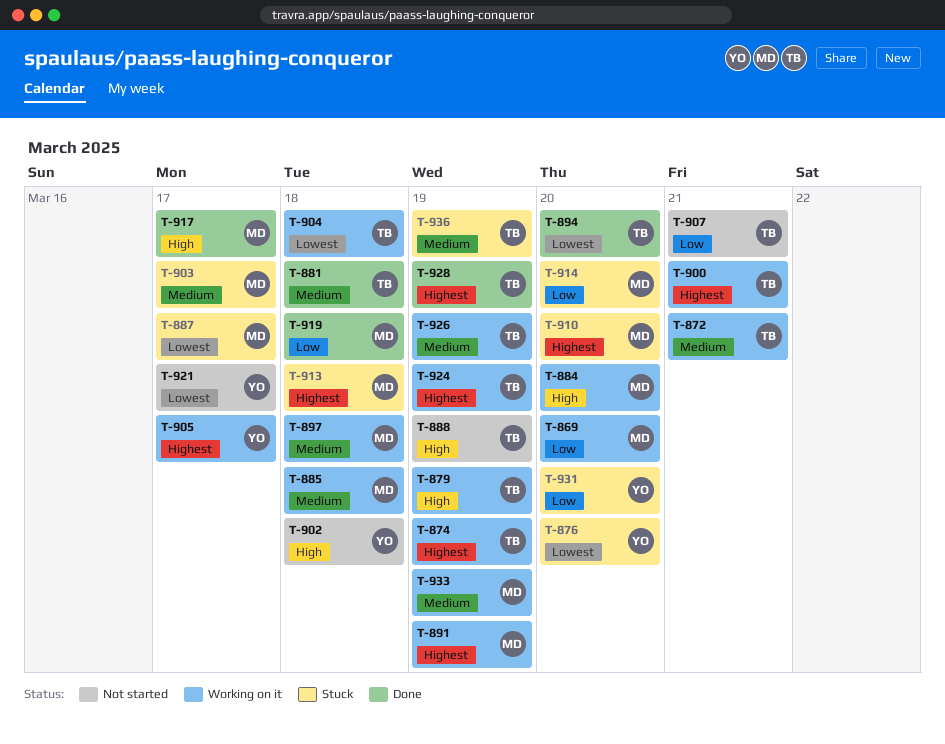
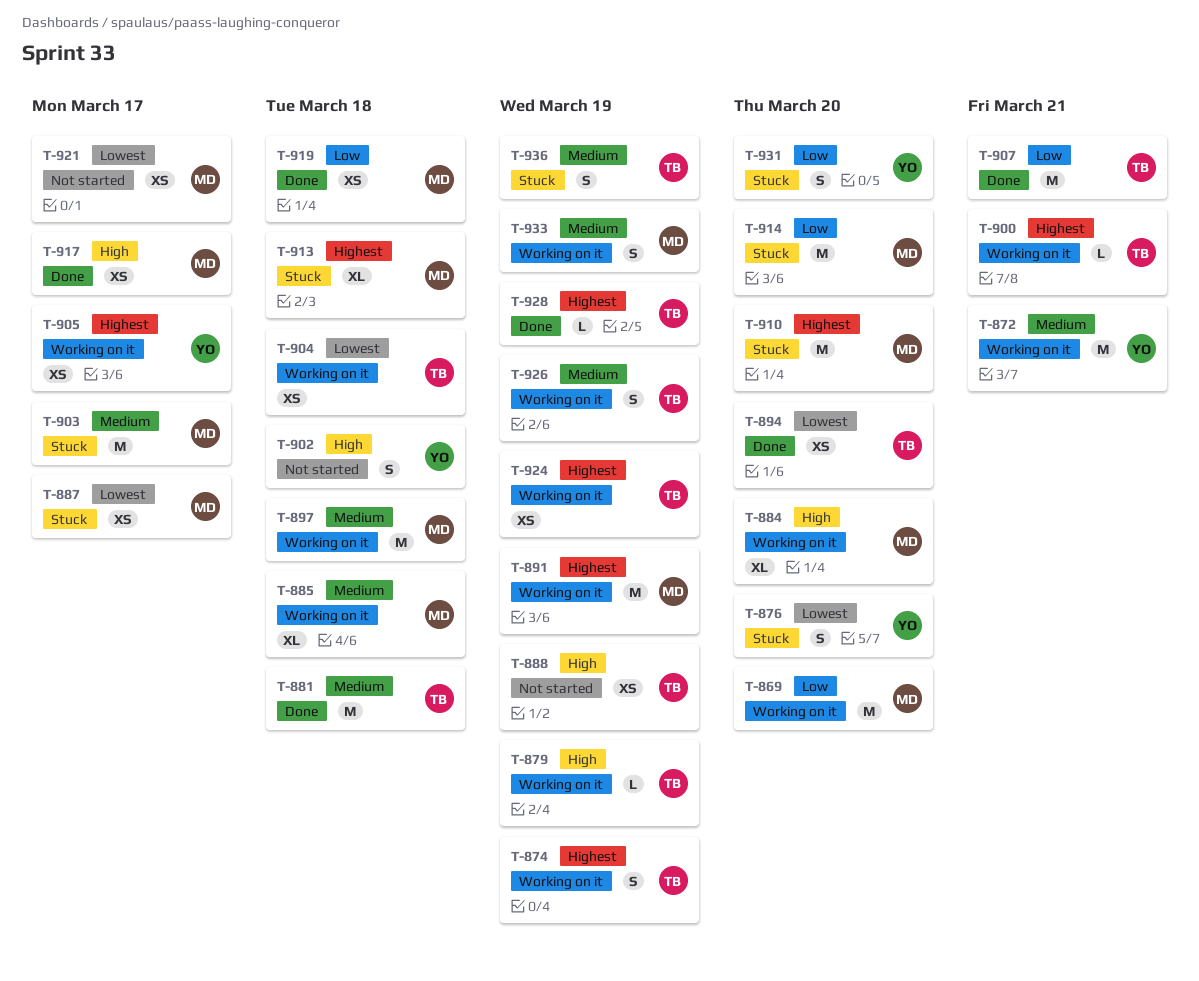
T-872, owner: TB -> YO
T-907, status: Not started -> Done
T-921, owner: YO -> MD

